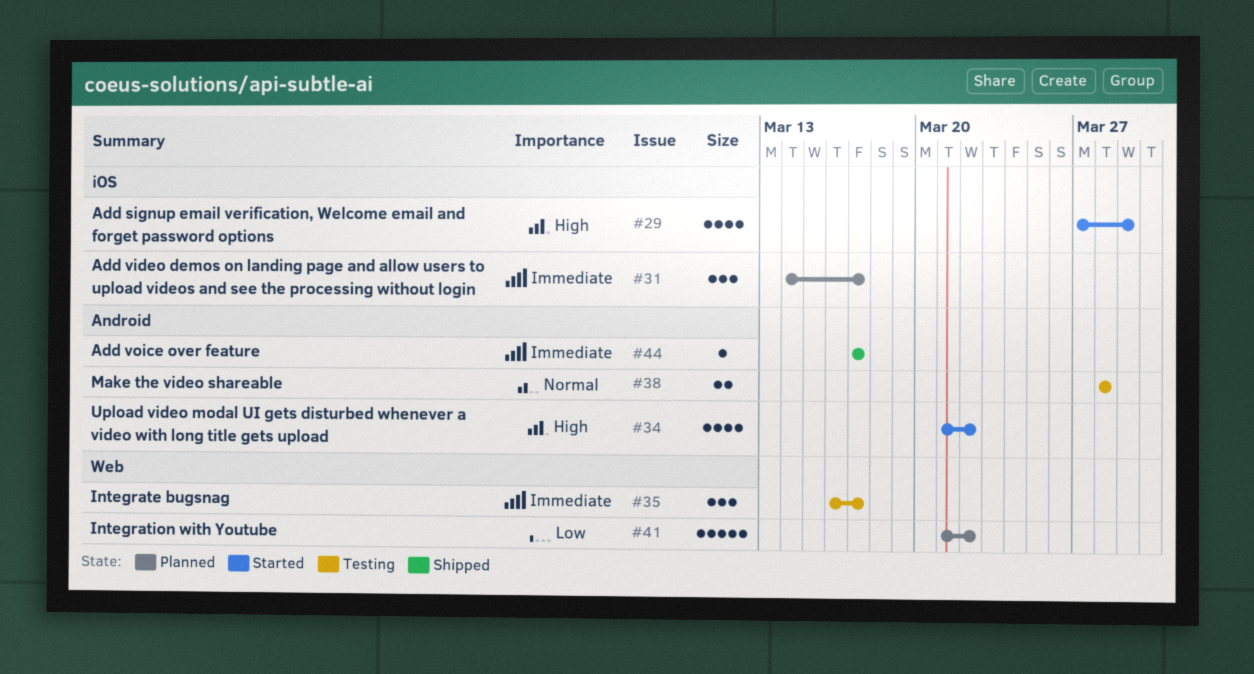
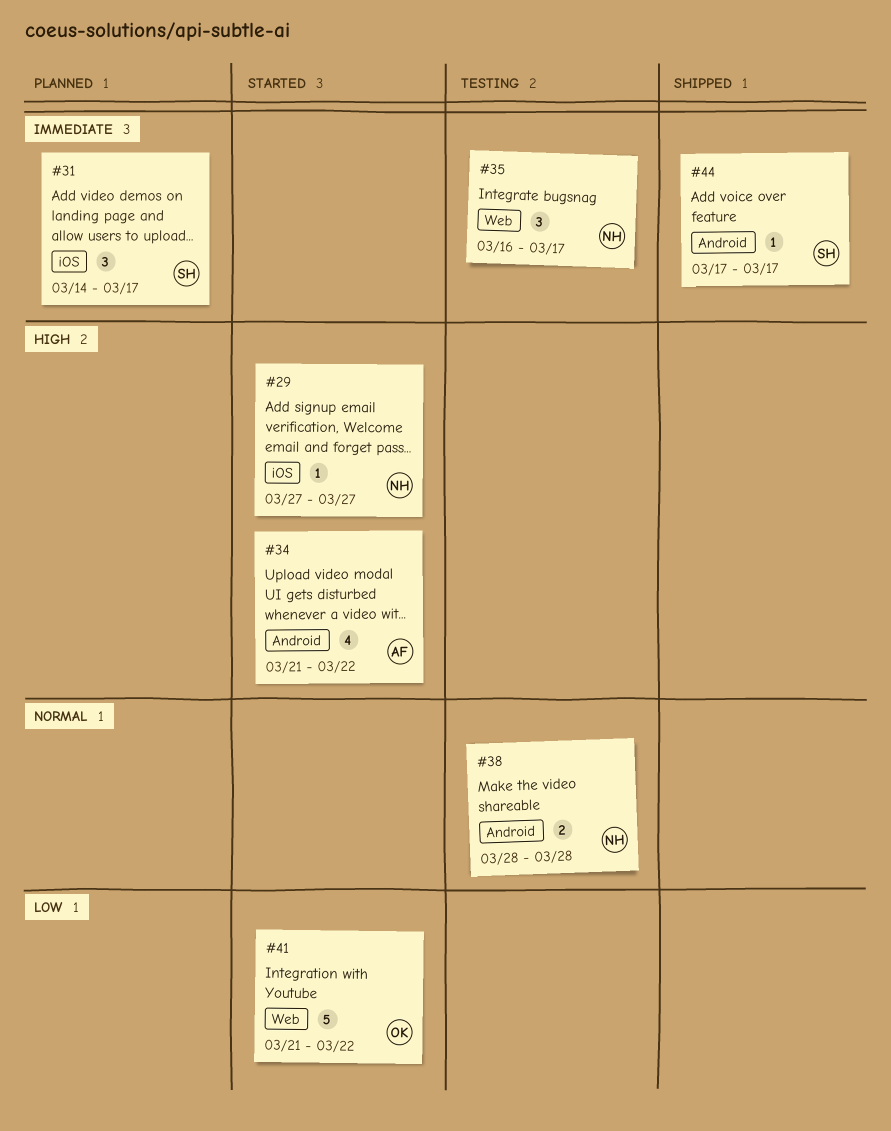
#29, estimate: 4 -> 1
#29, due: Mar 29 -> Mar 27
#41, status: Planned -> Started

